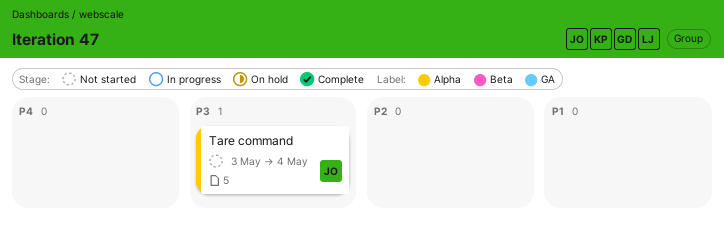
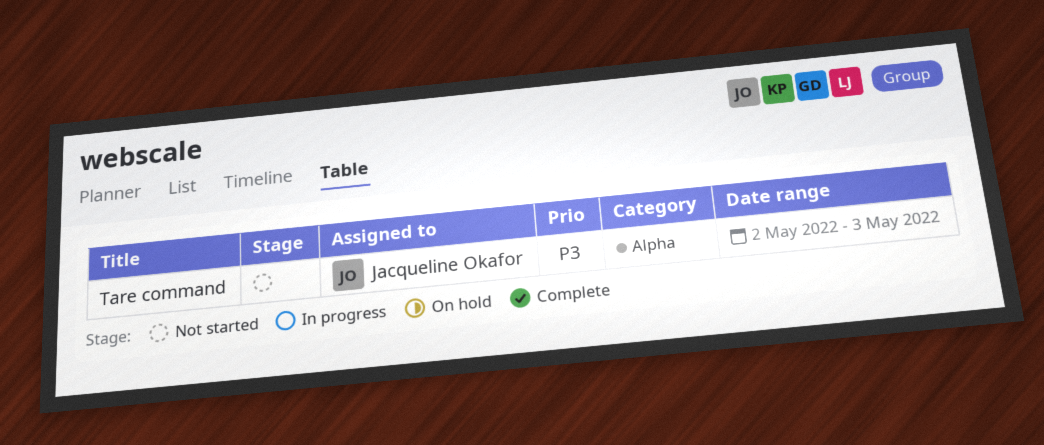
Tare command, start: May 3 -> May 2
Tare command, due: May 4 -> May 3

